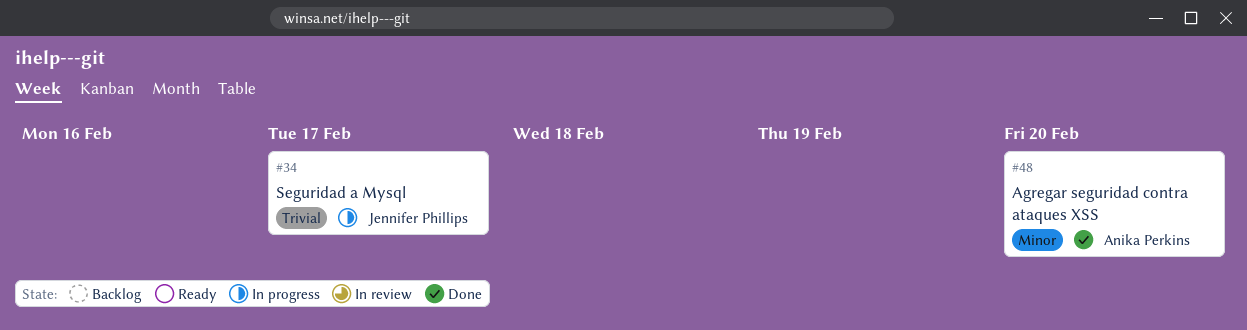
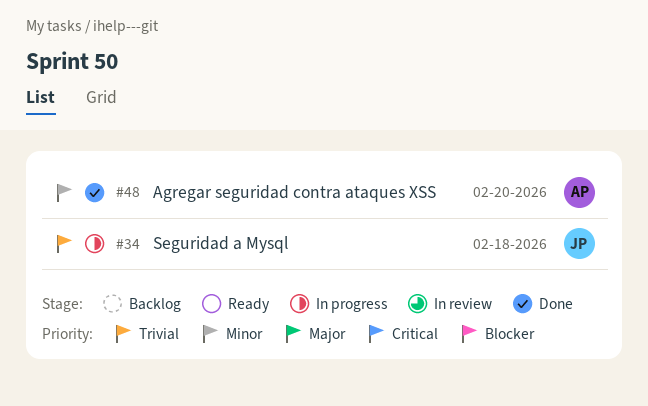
#34, due: Feb 17 -> Feb 18

